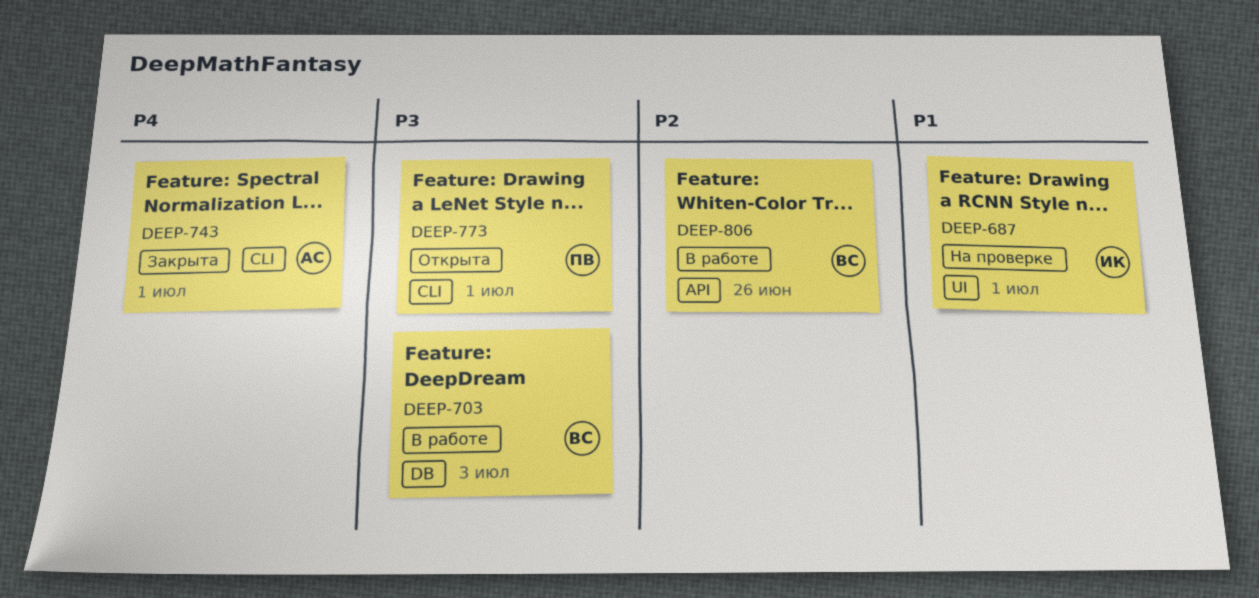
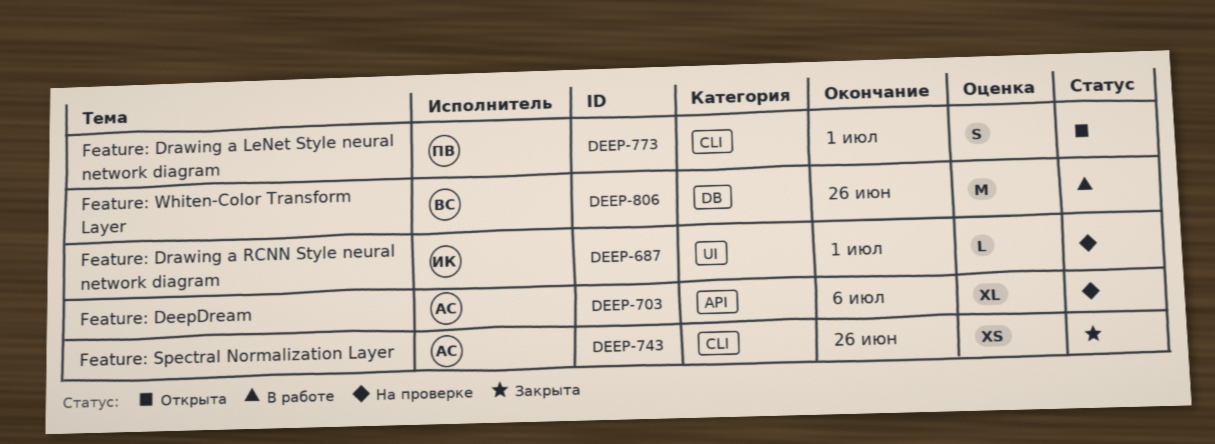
DEEP-703, status: В работе -> На проверке
DEEP-703, owner: ВС -> АС
DEEP-703, label: DB -> API
DEEP-703, due: Jul 3 -> Jul 6
DEEP-743, due: Jul 1 -> Jun 26
DEEP-806, label: API -> DB

